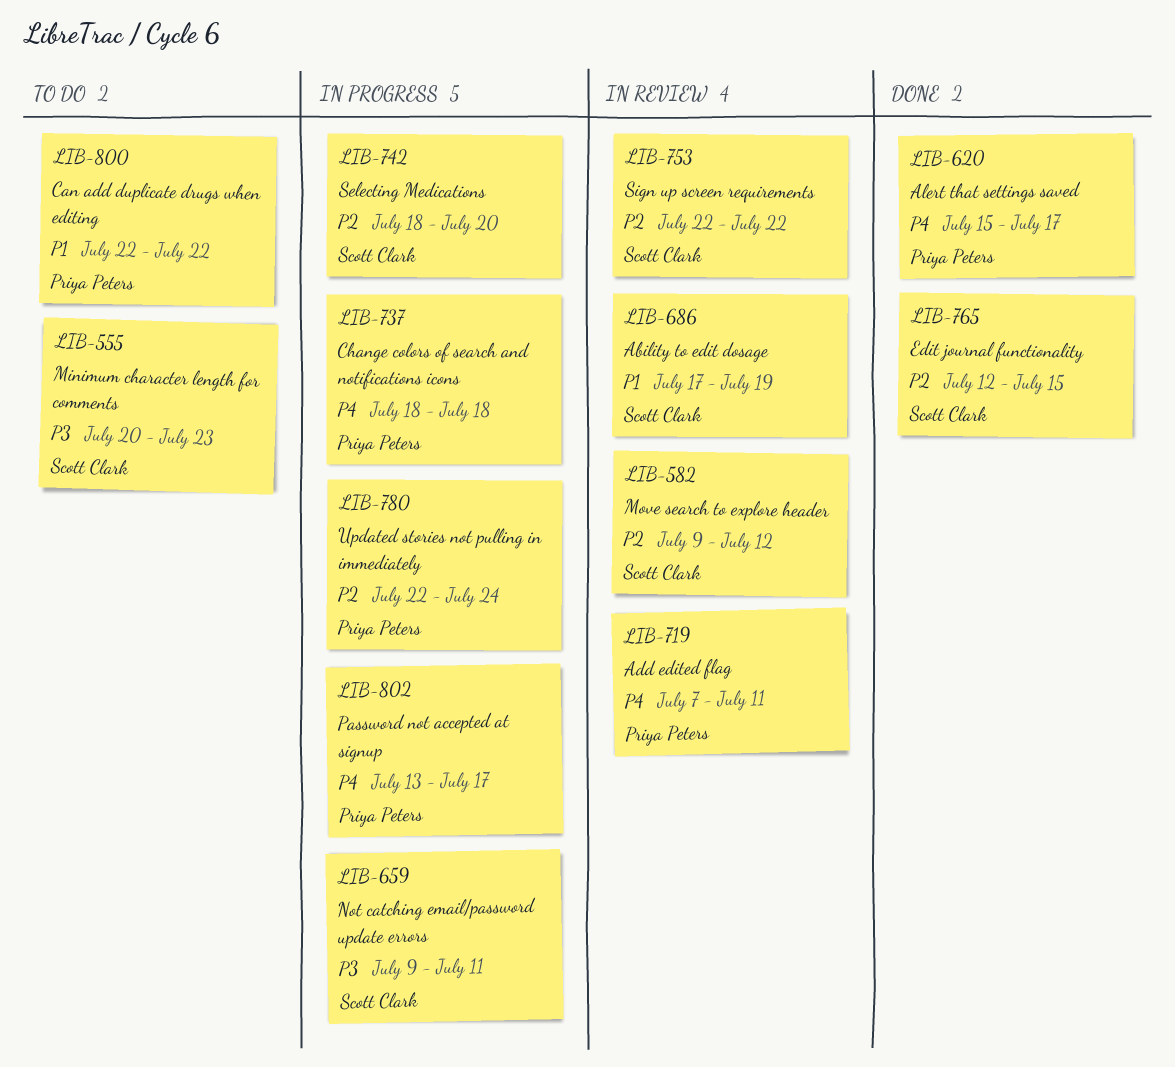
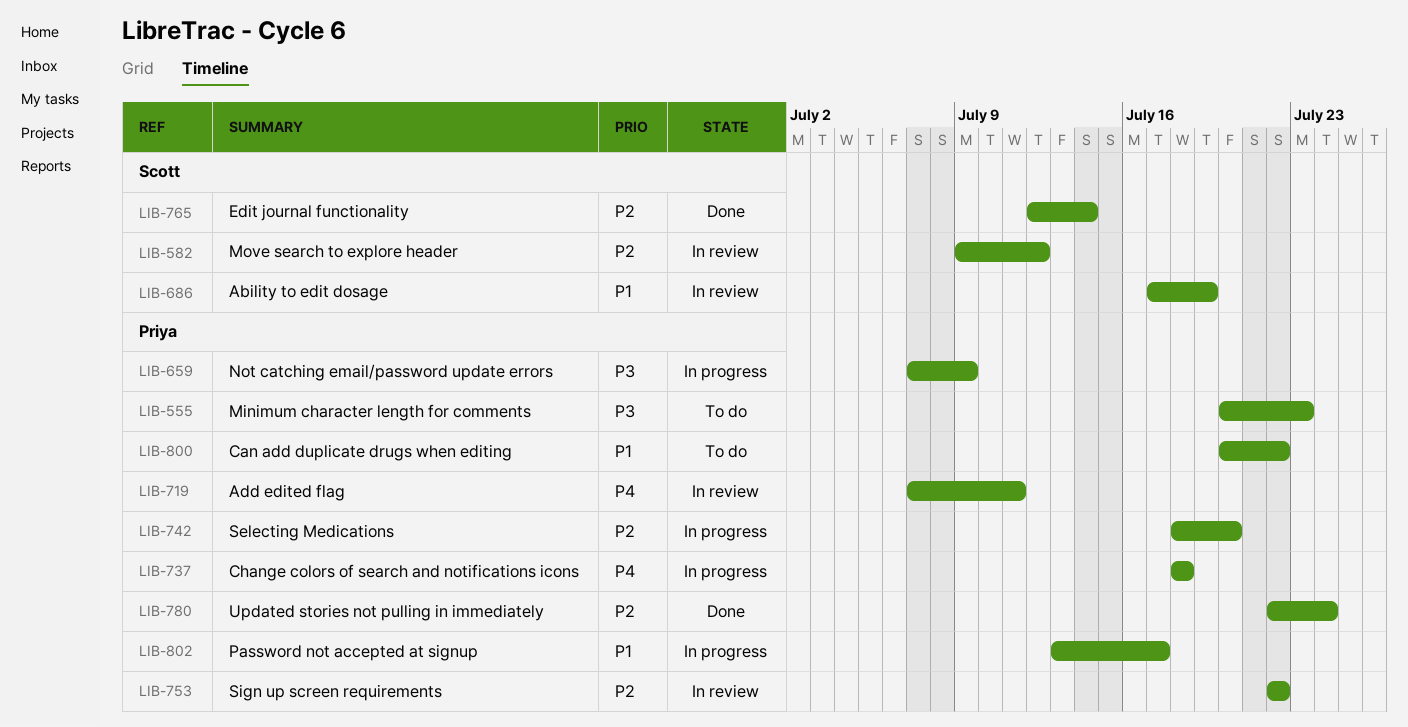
LIB-555, owner: Scott Clark -> Priya Peters
LIB-620: present -> none
LIB-659, owner: Scott Clark -> Priya Peters
LIB-659, start: Jul 9 -> Jul 7
LIB-659, due: Jul 11 -> Jul 9
LIB-742, owner: Scott Clark -> Priya Peters
LIB-753, owner: Scott Clark -> Priya Peters
LIB-765, due: Jul 15 -> Jul 14
LIB-780, status: In progress -> Done
LIB-800, start: Jul 22 -> Jul 20
LIB-802, priority: P4 -> P1

